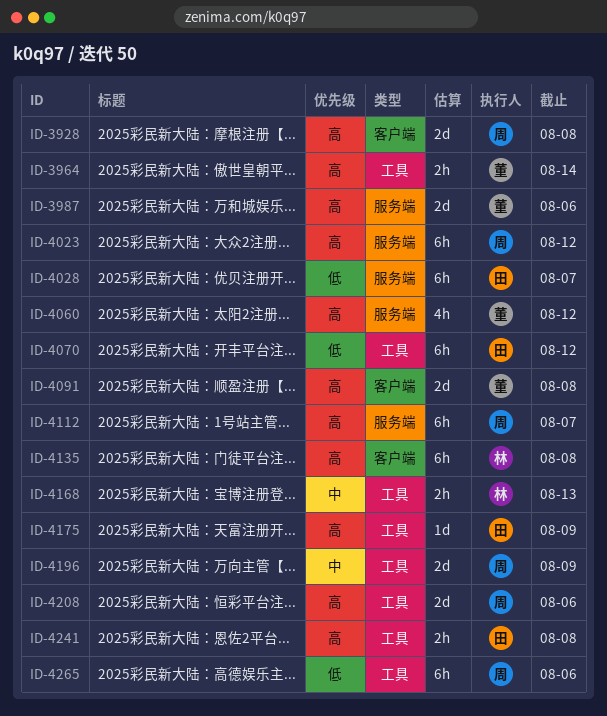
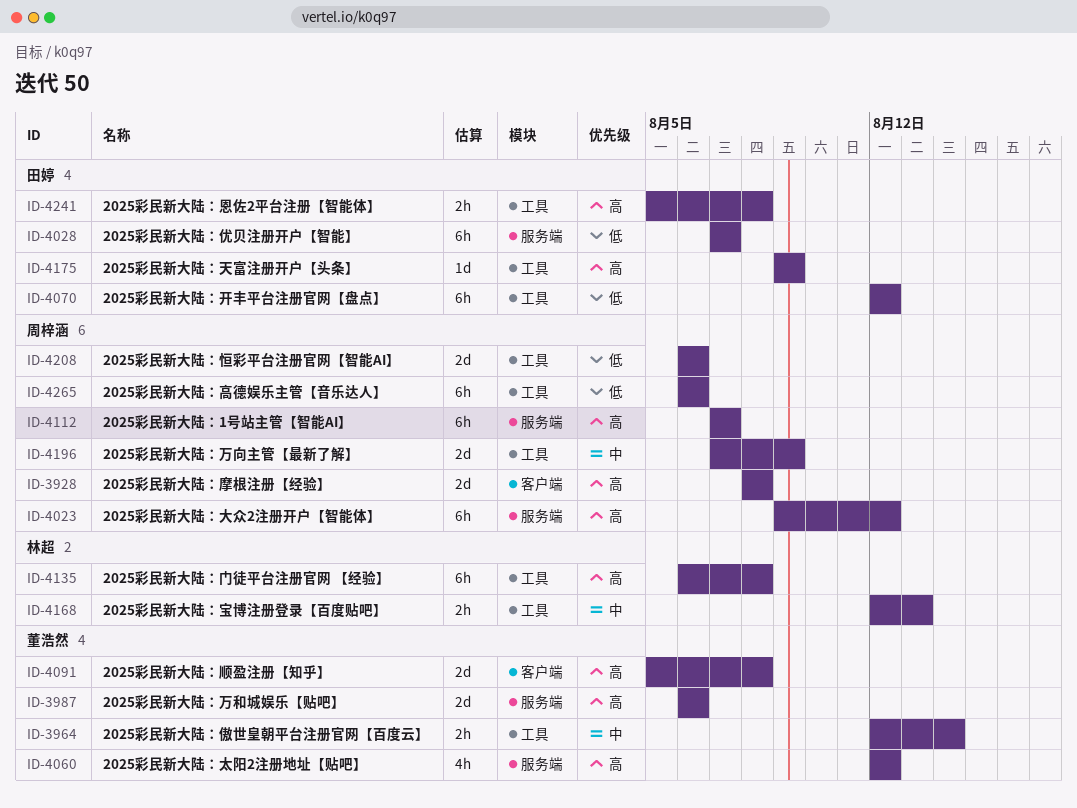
ID-3964, priority: 高 -> 中
ID-4135, label: 客户端 -> 工具
ID-4208, priority: 高 -> 低

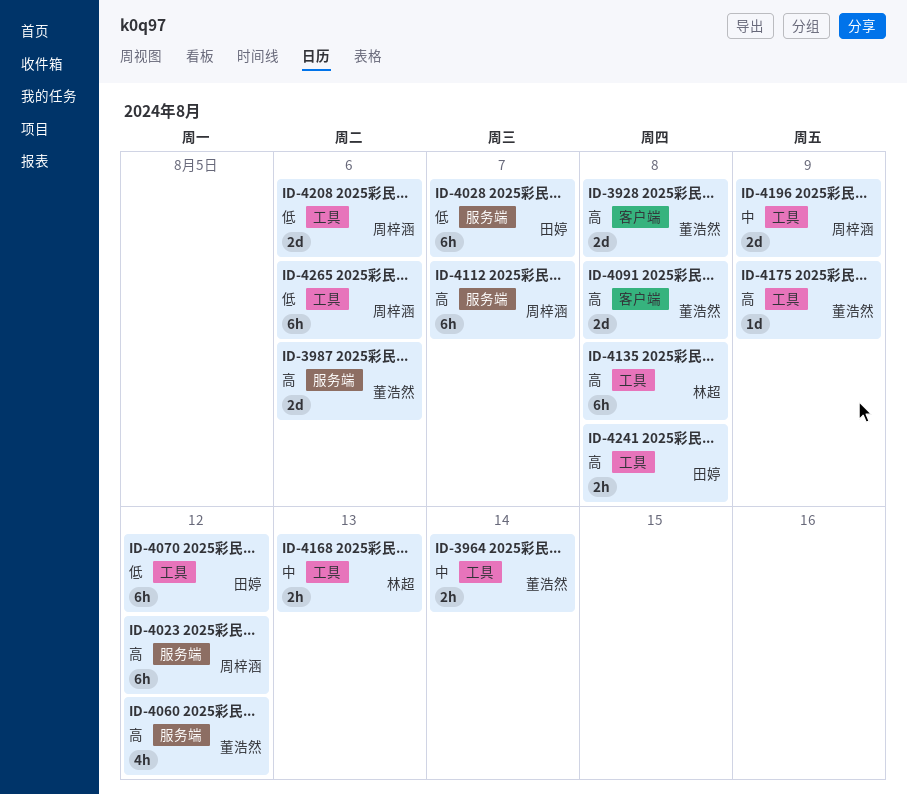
ID-3928, owner: 周梓涵 -> 董浩然
ID-4175, owner: 田婷 -> 董浩然

